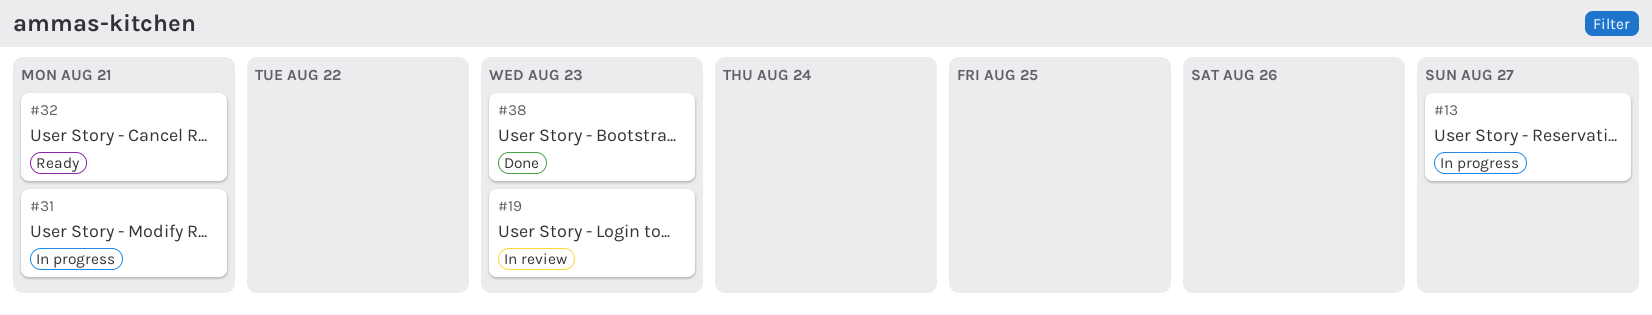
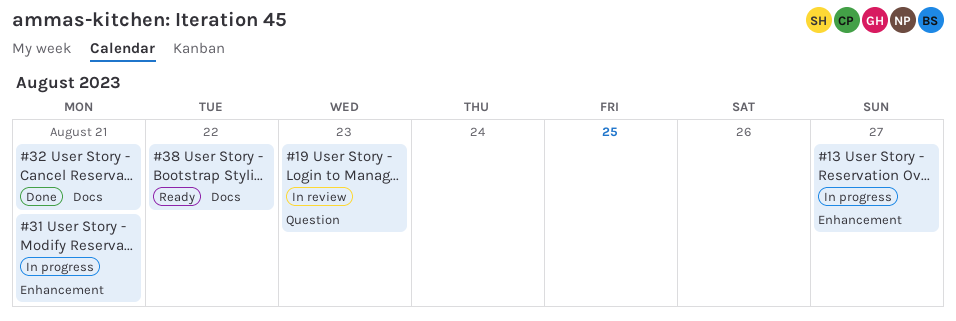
#32, status: Ready -> Done
#38, status: Done -> Ready
#38, due: Aug 23 -> Aug 22

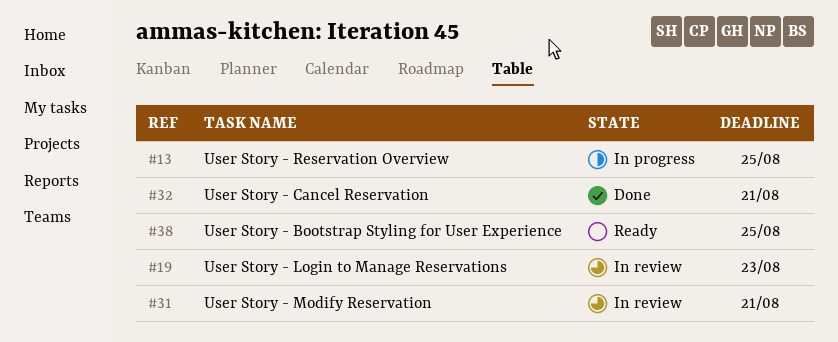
#13, due: Aug 27 -> Aug 25
#31, status: In progress -> In review
#38, due: Aug 22 -> Aug 25

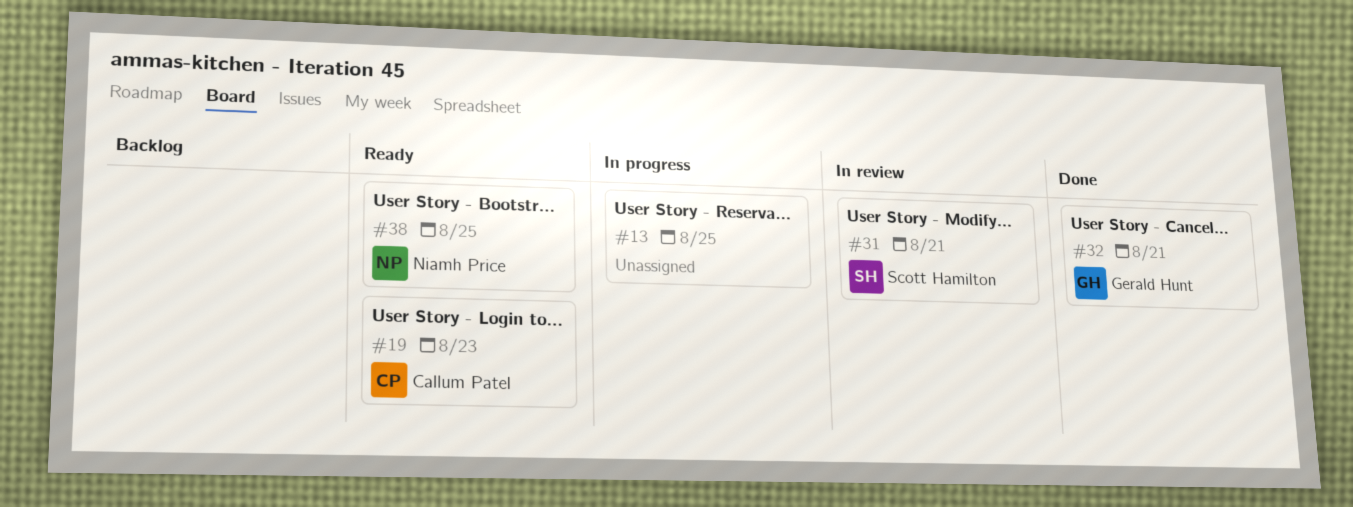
#19, status: In review -> Ready

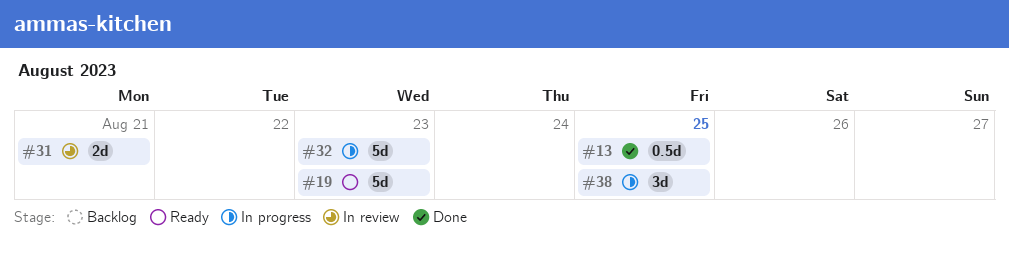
#13, status: In progress -> Done
#32, status: Done -> In progress
#32, due: Aug 21 -> Aug 23
#38, status: Ready -> In progress

